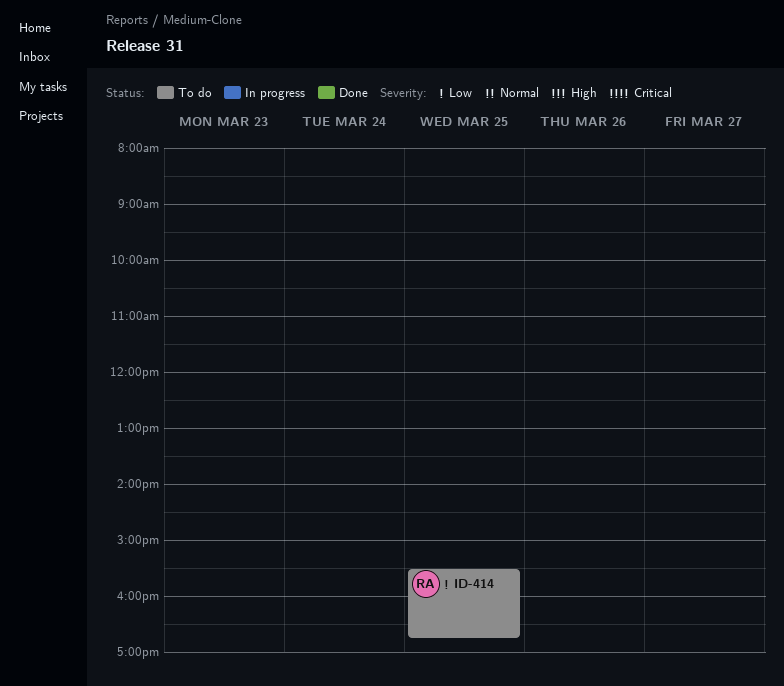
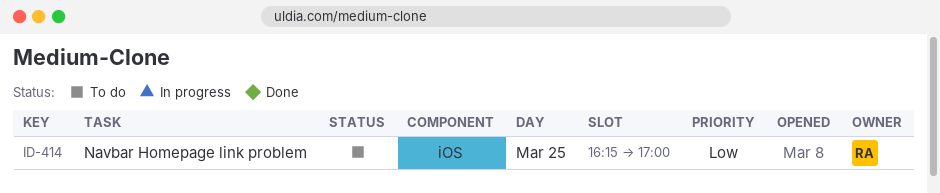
ID-414, begins: 15:30 -> 16:15
ID-414, ends: 16:45 -> 17:00

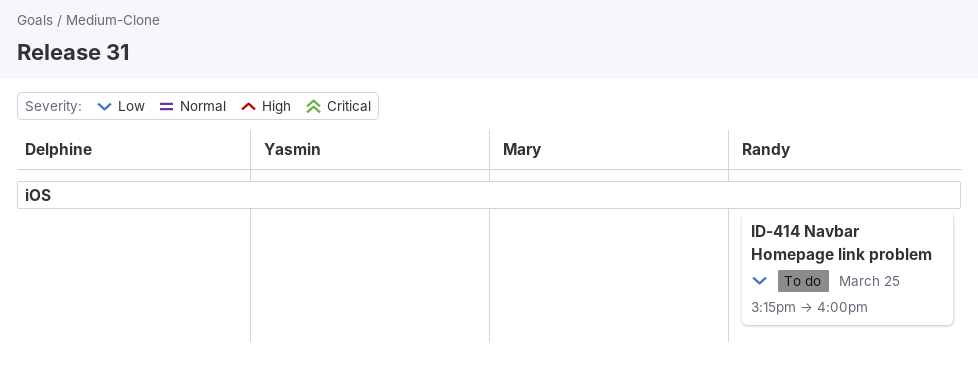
ID-414, begins: 16:15 -> 15:15
ID-414, ends: 17:00 -> 16:00

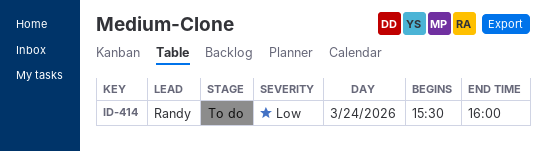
ID-414, day: Mar 25 -> Mar 24
ID-414, begins: 15:15 -> 15:30

